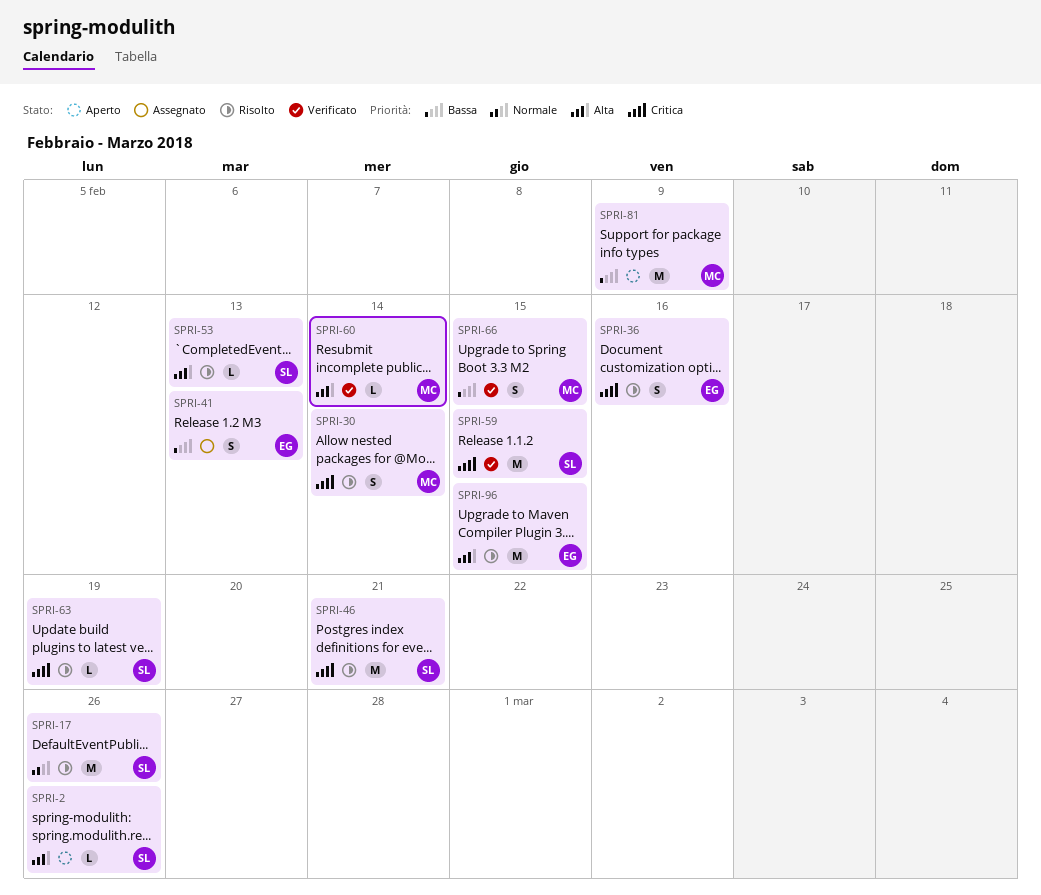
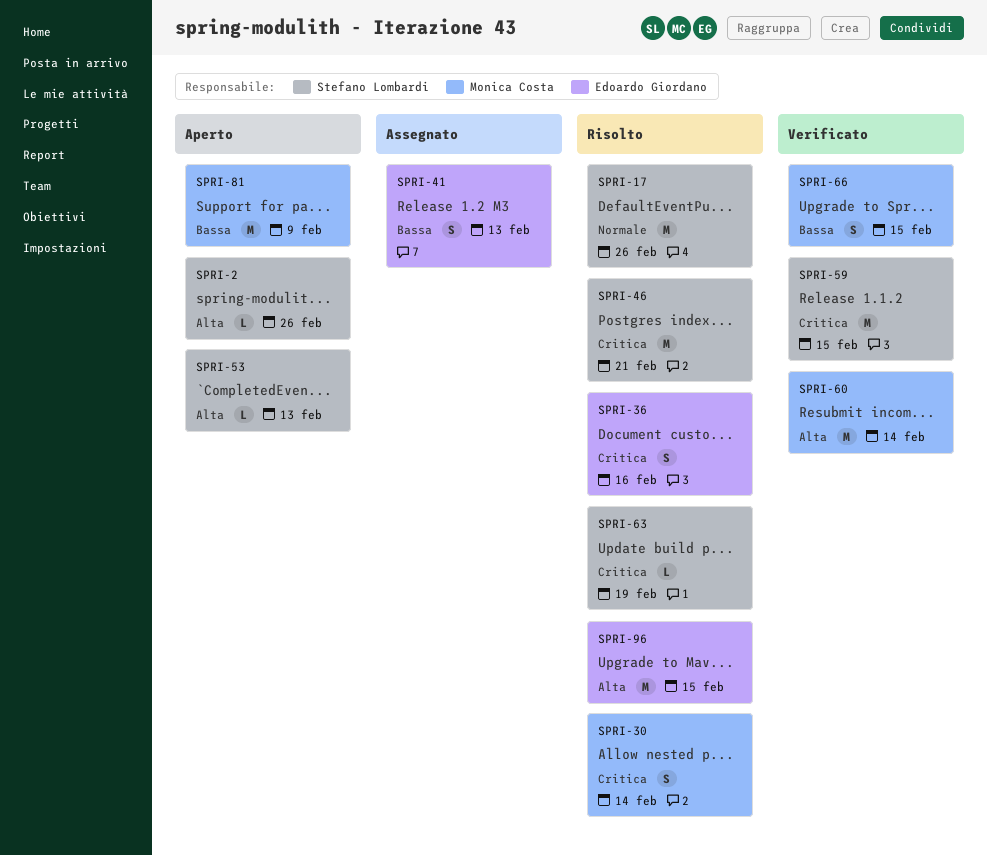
SPRI-53, status: Risolto -> Aperto
SPRI-60, estimate: L -> M

